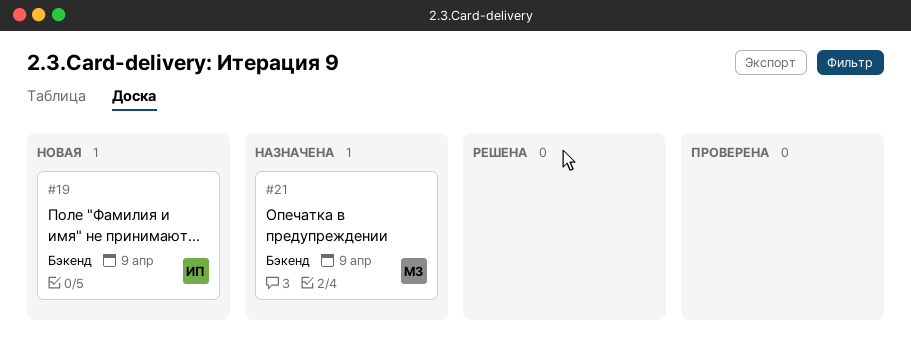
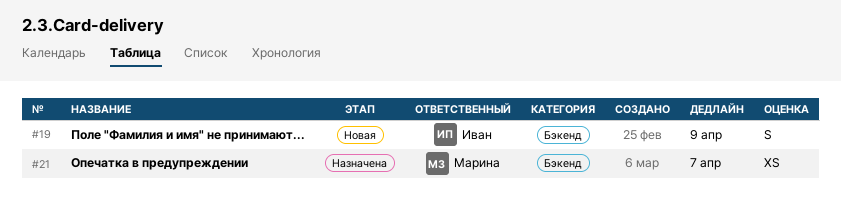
#21, due: Apr 9 -> Apr 7

